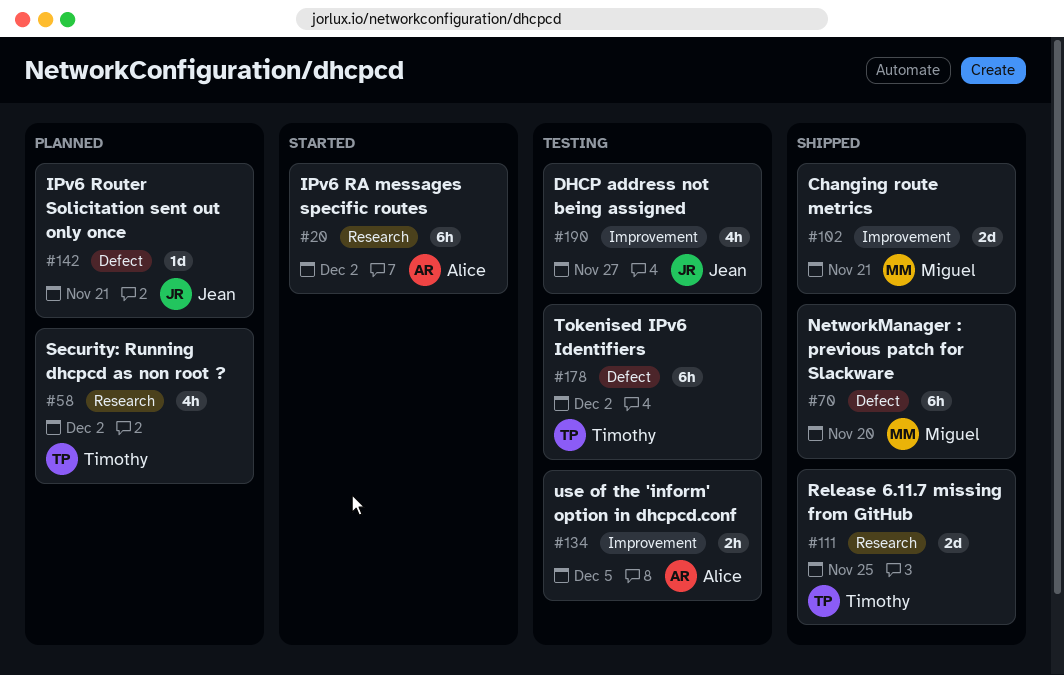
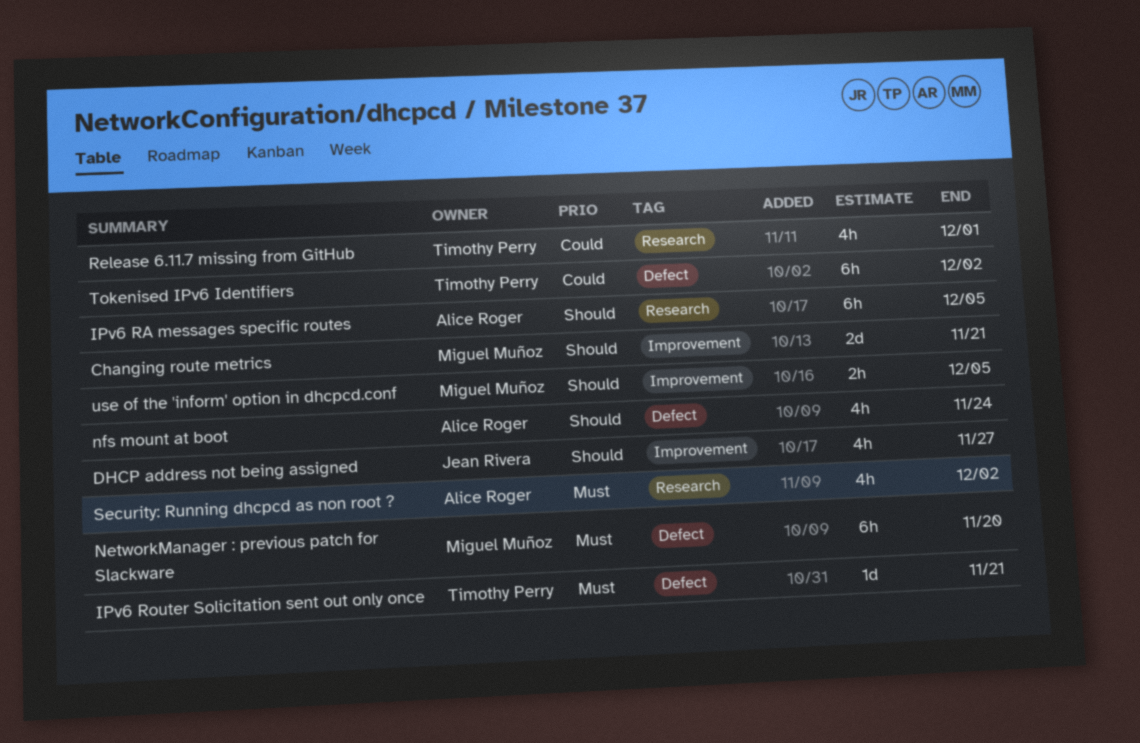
IPv6 RA messages specific routes, due: Dec 2 -> Dec 5
IPv6 Router Solicitation sent out only once, owner: Jean Rivera -> Timothy Perry
nfs mount at boot: none -> present
Release 6.11.7 missing from GitHub, estimate: 2d -> 4h
Release 6.11.7 missing from GitHub, due: Nov 25 -> Dec 1
Security: Running dhcpcd as non root ?, owner: Timothy Perry -> Alice Roger
use of the 'inform' option in dhcpcd.conf, owner: Alice Roger -> Miguel Muñoz

